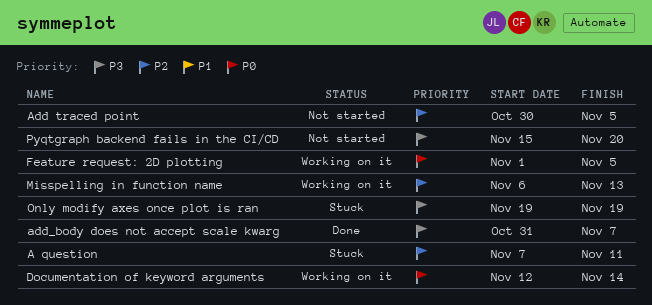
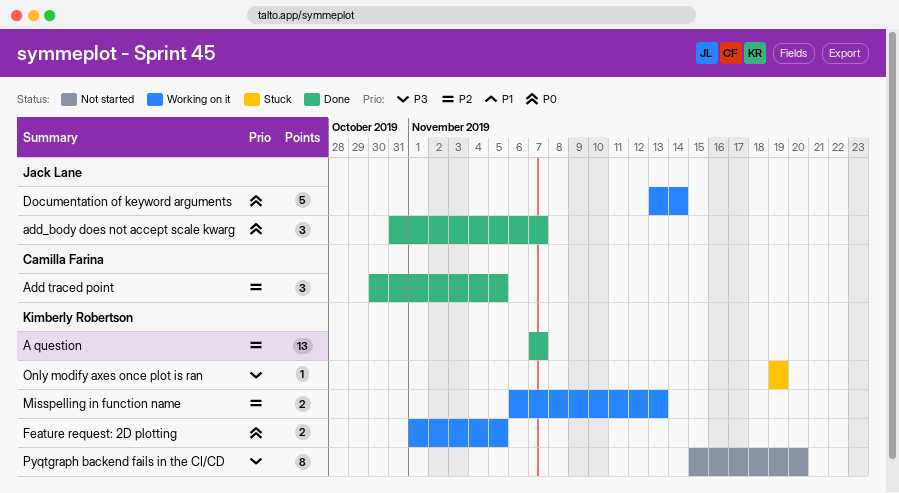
A question, status: Stuck -> Done
A question, due: Nov 11 -> Nov 7
Add traced point, status: Not started -> Done
add_body does not accept scale kwarg, priority: P3 -> P0
Documentation of keyword arguments, start: Nov 12 -> Nov 13

